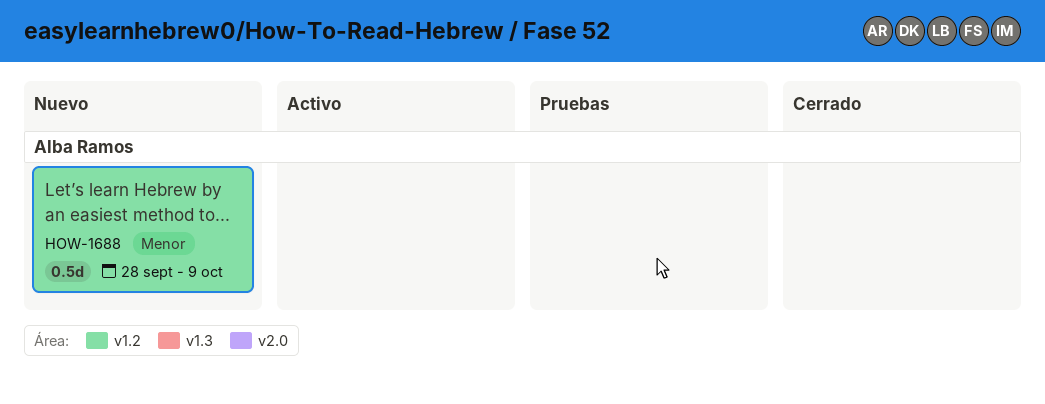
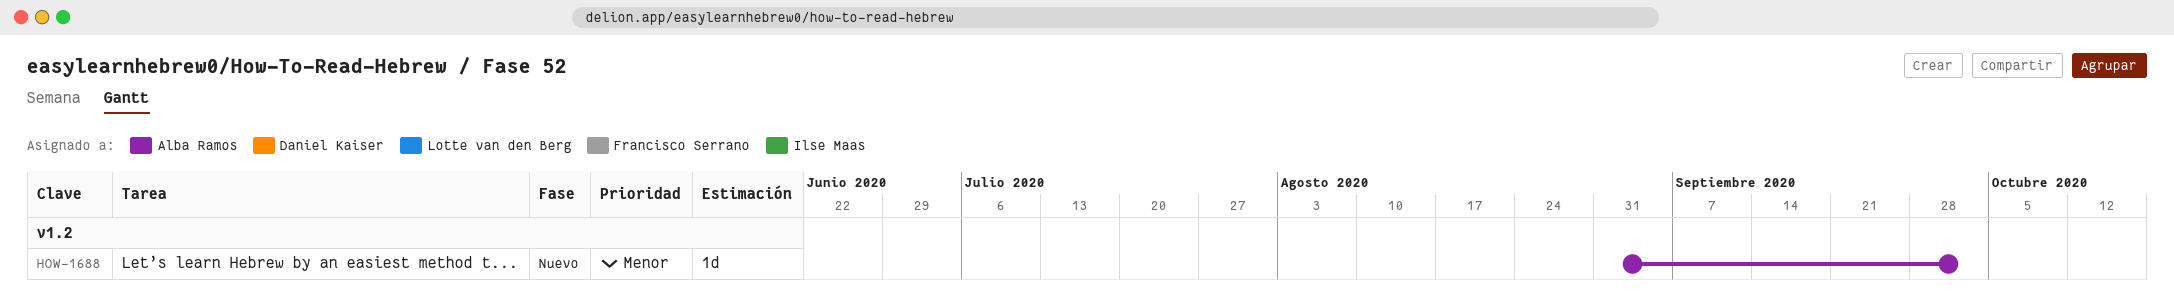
HOW-1688, estimate: 0.5d -> 1d
HOW-1688, start: Sep 28 -> Aug 31
HOW-1688, due: Oct 9 -> Oct 2

